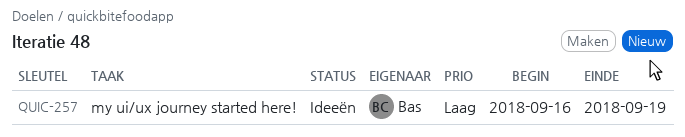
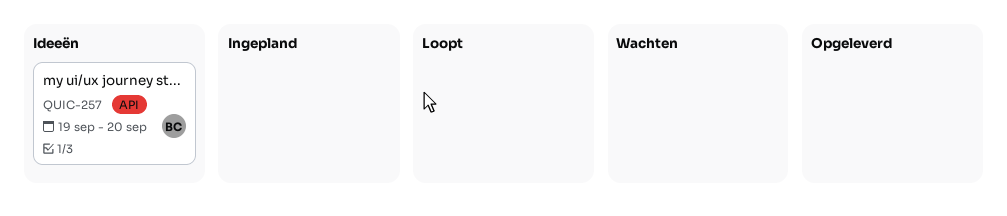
QUIC-257, start: Sep 16 -> Sep 19
QUIC-257, due: Sep 19 -> Sep 20

